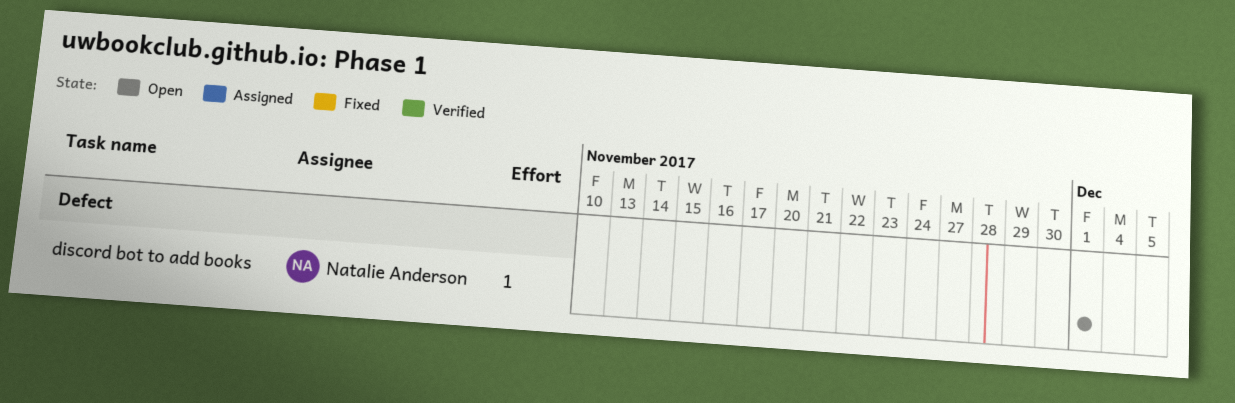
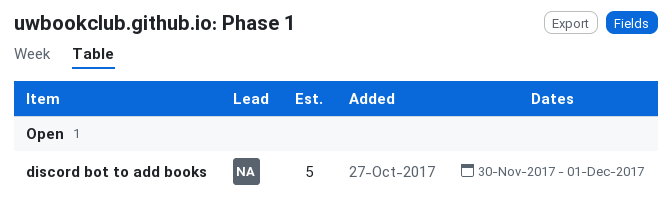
discord bot to add books, estimate: 1 -> 5
discord bot to add books, start: Dec 1 -> Nov 30

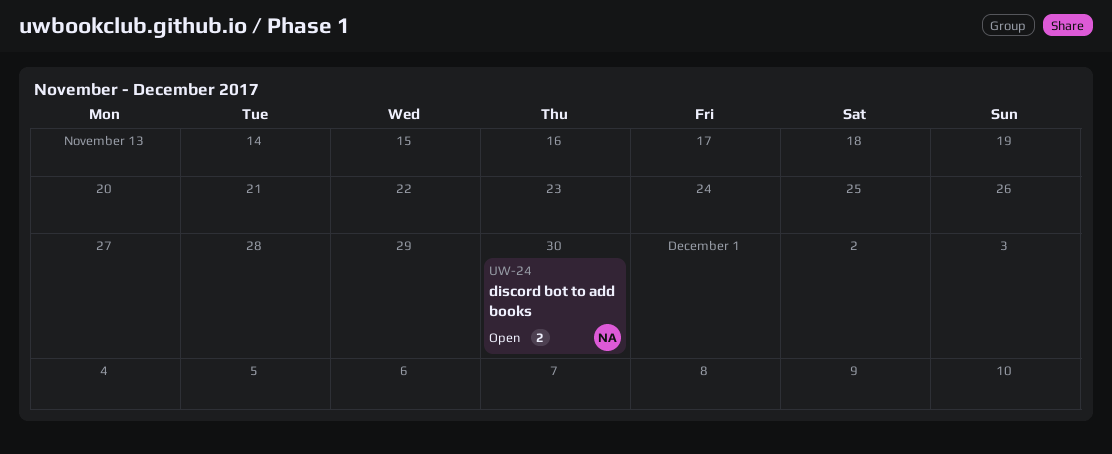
discord bot to add books, estimate: 5 -> 2
discord bot to add books, due: Dec 1 -> Nov 30

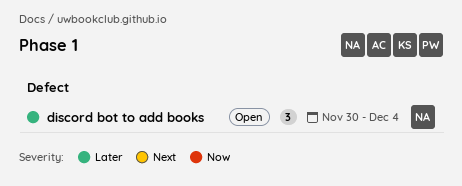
discord bot to add books, estimate: 2 -> 3
discord bot to add books, due: Nov 30 -> Dec 4

